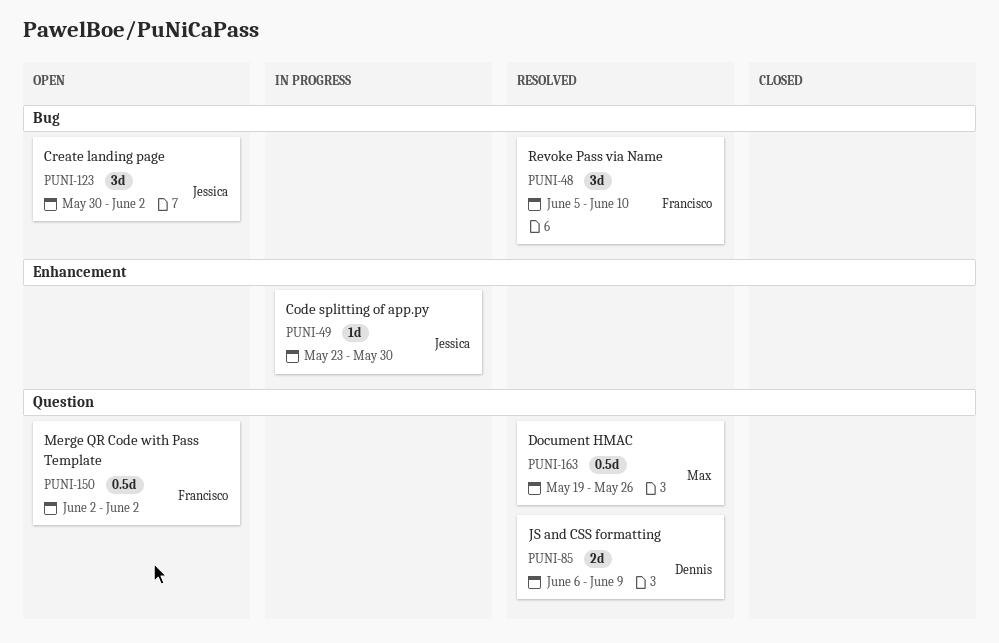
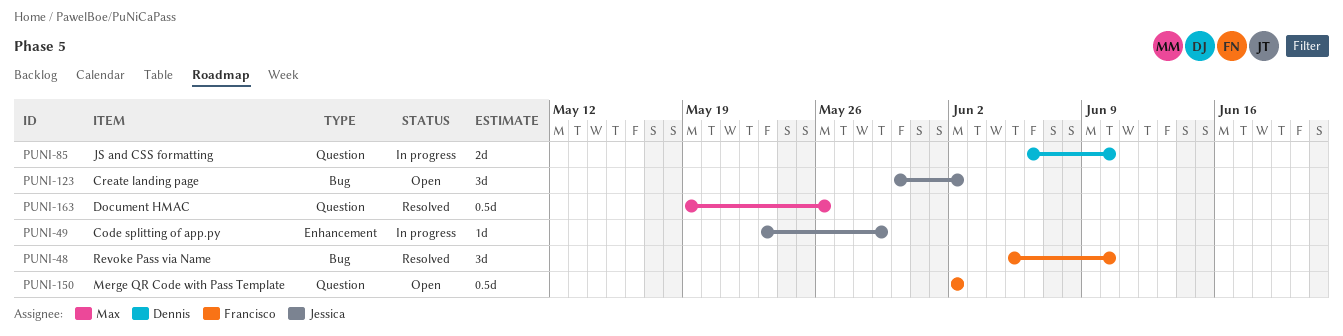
PUNI-49, due: May 30 -> May 29
PUNI-85, status: Resolved -> In progress
PUNI-85, due: Jun 9 -> Jun 10

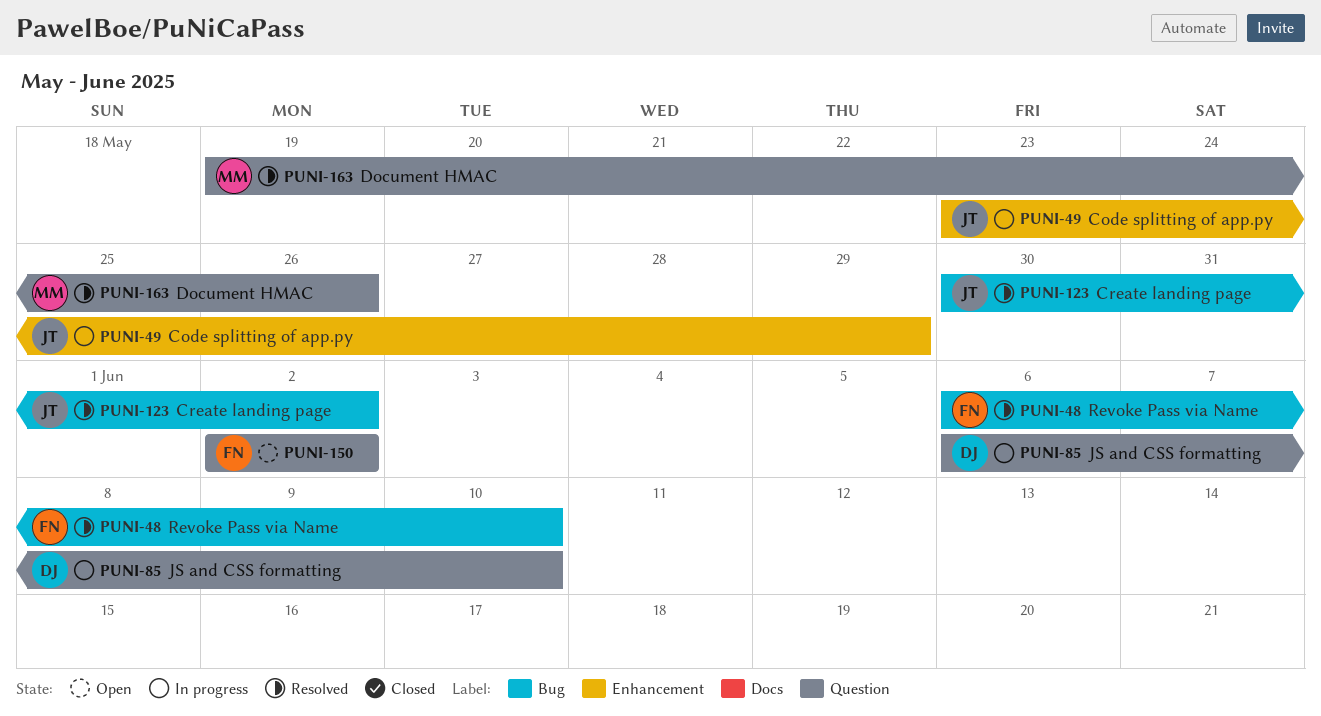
PUNI-48, start: Jun 5 -> Jun 6
PUNI-123, status: Open -> Resolved

